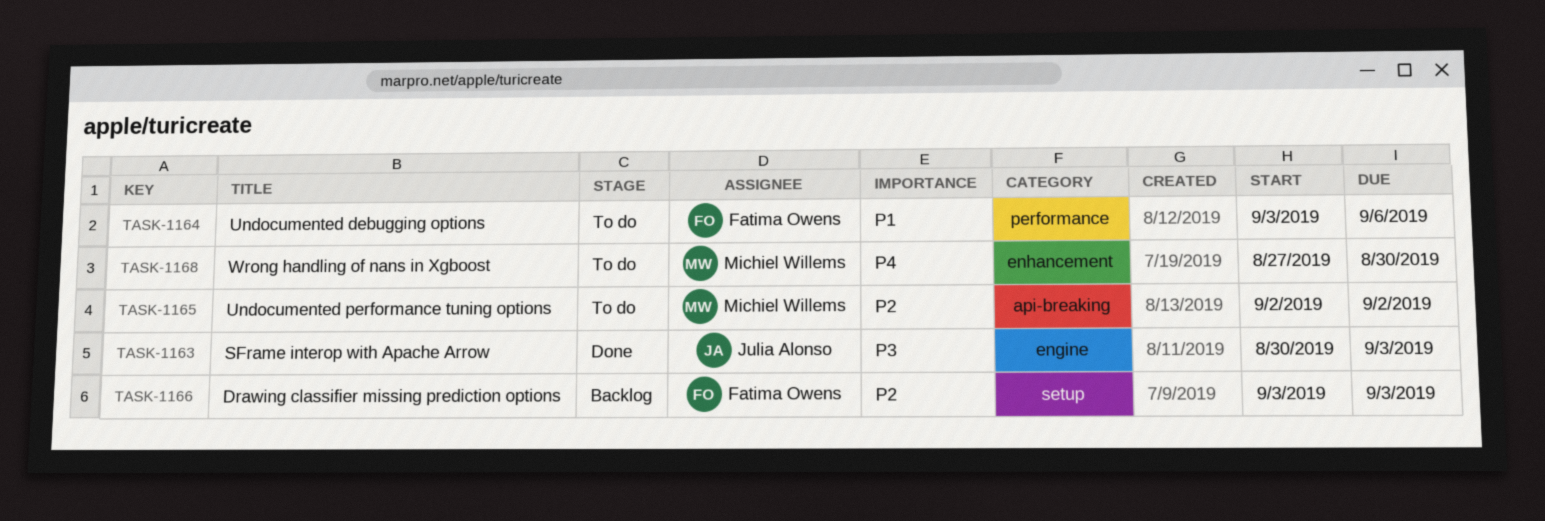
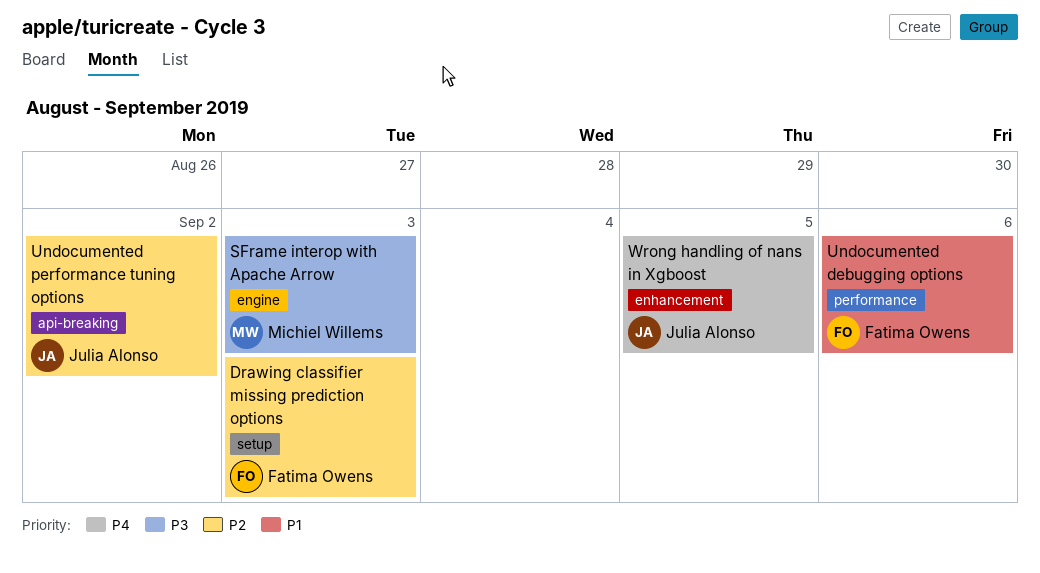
SFrame interop with Apache Arrow, owner: Julia Alonso -> Michiel Willems
Undocumented performance tuning options, owner: Michiel Willems -> Julia Alonso
Wrong handling of nans in Xgboost, owner: Michiel Willems -> Julia Alonso
Wrong handling of nans in Xgboost, due: Aug 30 -> Sep 5

